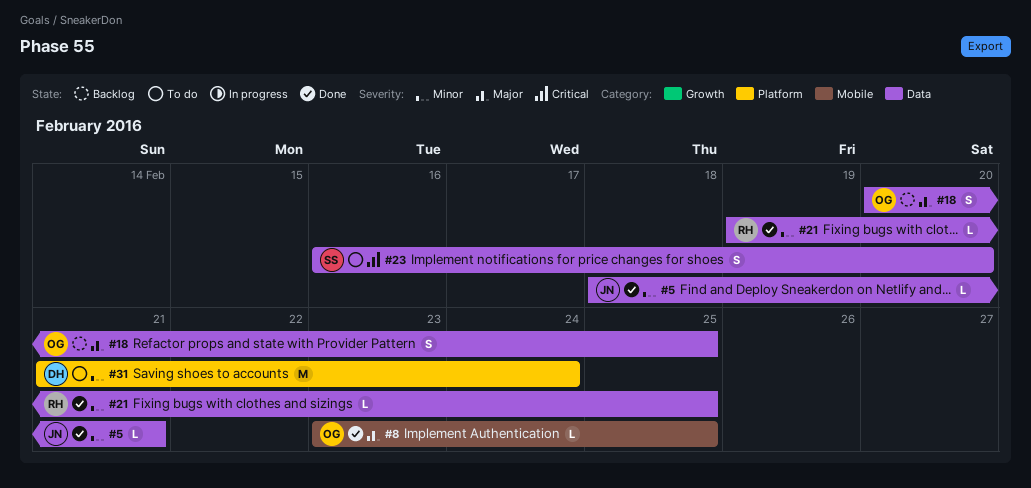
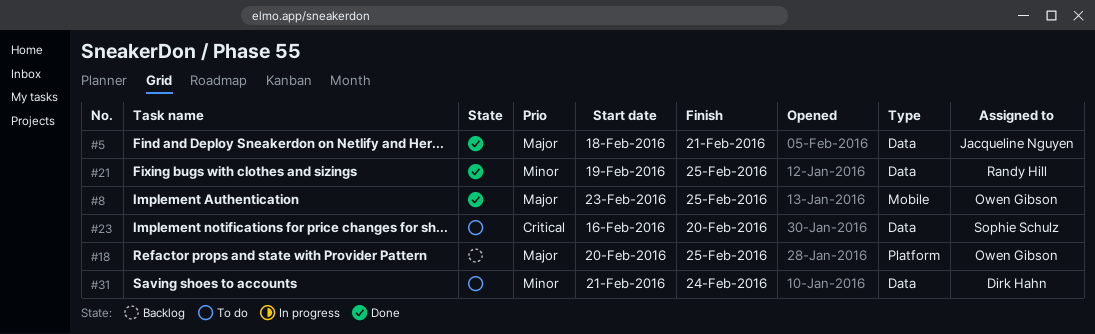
#5, priority: Minor -> Major
#18, label: Data -> Platform
#31, label: Platform -> Data

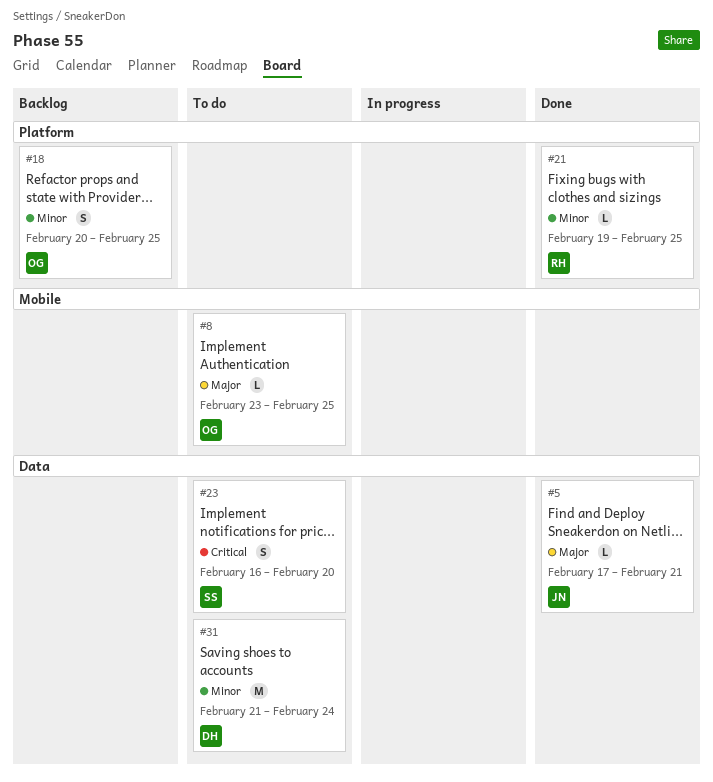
#5, start: Feb 18 -> Feb 17
#8, status: Done -> To do
#18, priority: Major -> Minor
#21, label: Data -> Platform

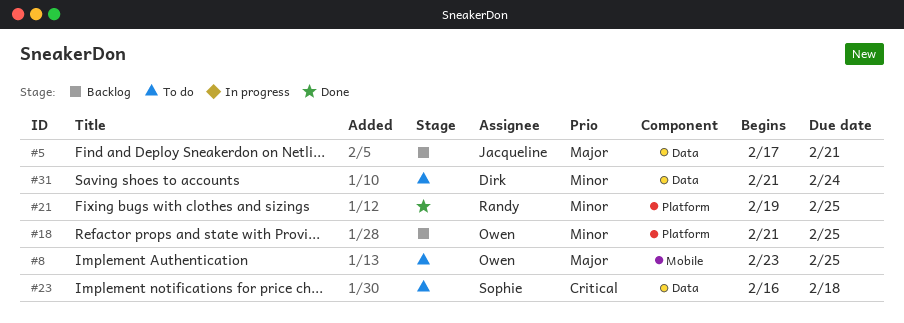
#5, status: Done -> Backlog
#18, start: Feb 20 -> Feb 21
#23, due: Feb 20 -> Feb 18

